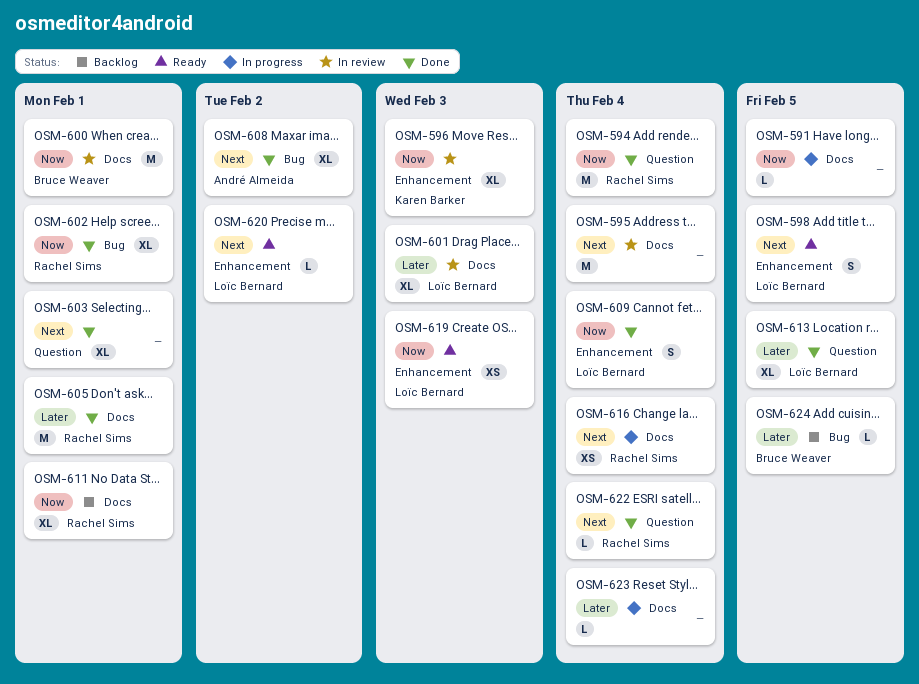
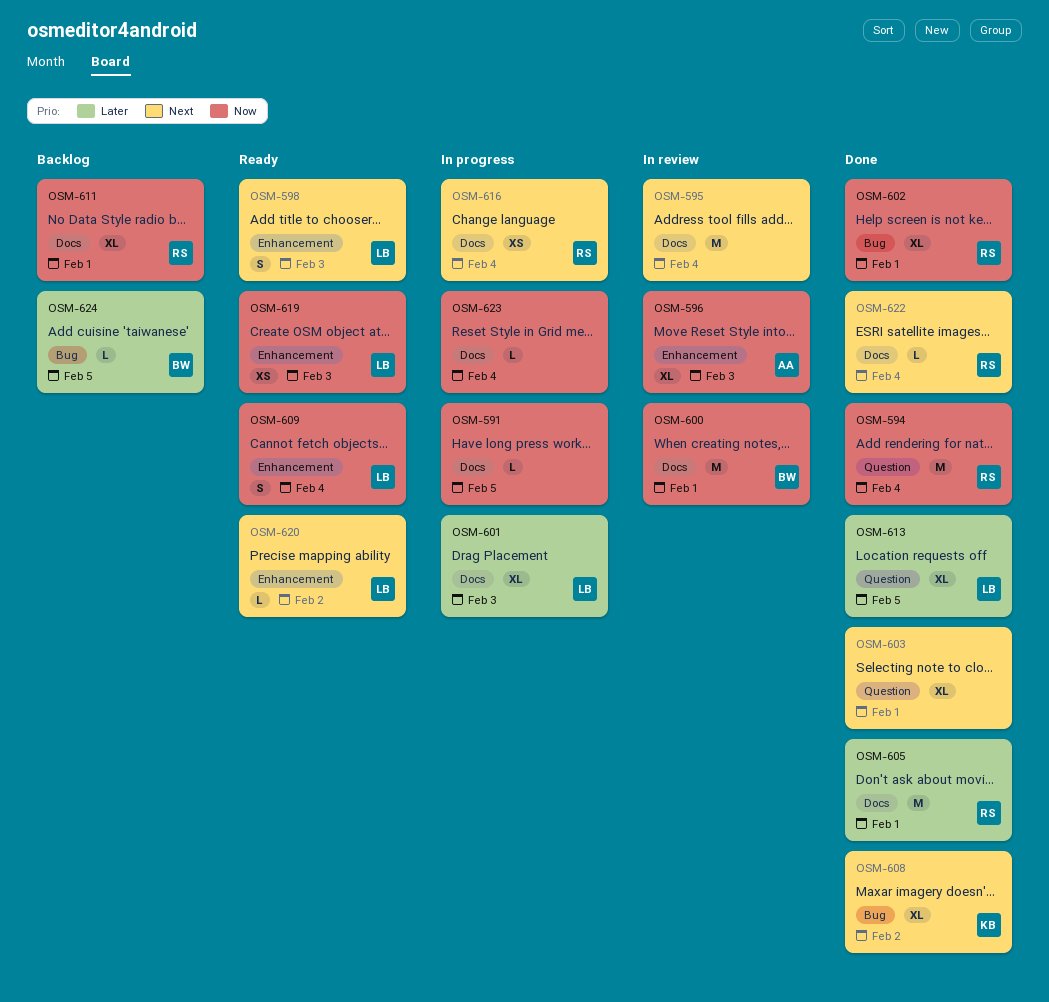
OSM-596, owner: Karen Barker -> André Almeida
OSM-598, due: Feb 5 -> Feb 3
OSM-601, status: In review -> In progress
OSM-608, owner: André Almeida -> Karen Barker
OSM-609, status: Done -> Ready
OSM-622, label: Question -> Docs
OSM-623, priority: Later -> Now

